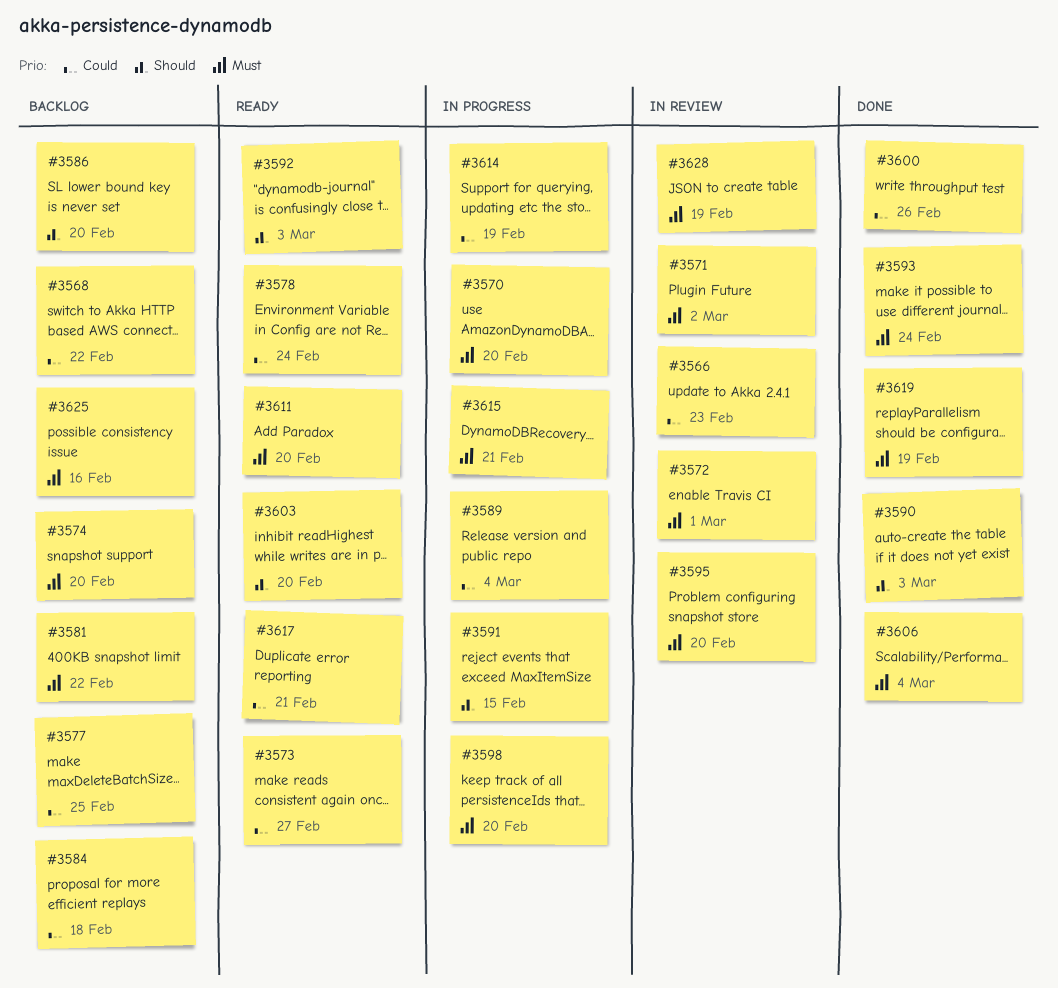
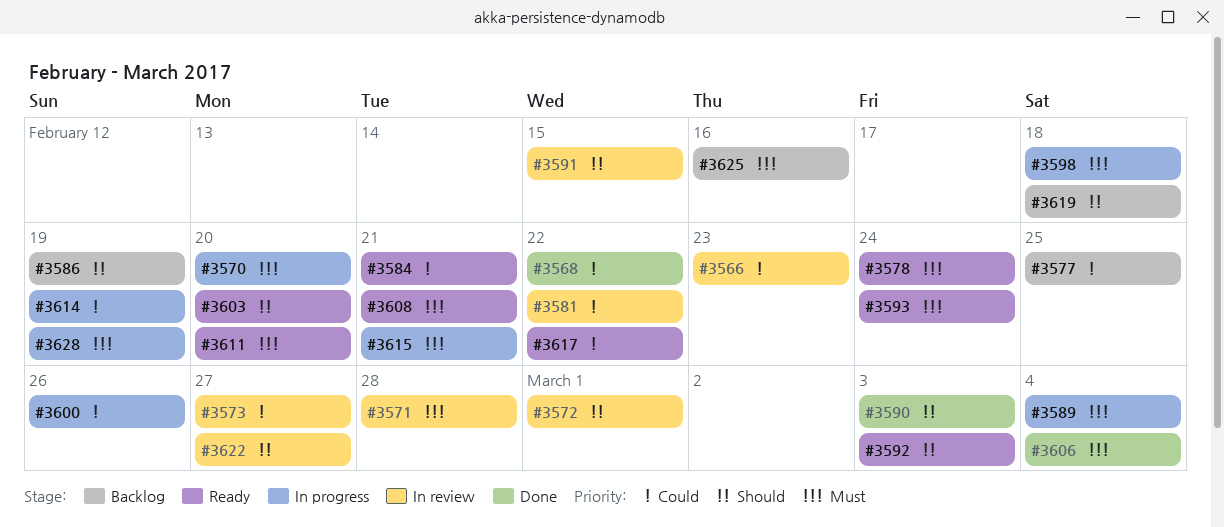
#3568, status: Backlog -> Done
#3571, due: Mar 2 -> Feb 28
#3572, priority: Must -> Should
#3573, status: Ready -> In review
#3574: present -> none
#3578, priority: Could -> Must
#3581, status: Backlog -> In review
#3581, priority: Must -> Could
#3584, status: Backlog -> Ready
#3584, due: Feb 18 -> Feb 21
#3586, due: Feb 20 -> Feb 19
#3589, priority: Could -> Must
#3591, status: In progress -> In review
#3593, status: Done -> Ready
#3595: present -> none
#3598, due: Feb 20 -> Feb 18
#3600, status: Done -> In progress
#3608: none -> present
#3617, due: Feb 21 -> Feb 22
#3619, status: Done -> Backlog
#3619, priority: Must -> Should
#3619, due: Feb 19 -> Feb 18
#3622: none -> present
#3628, status: In review -> In progress

